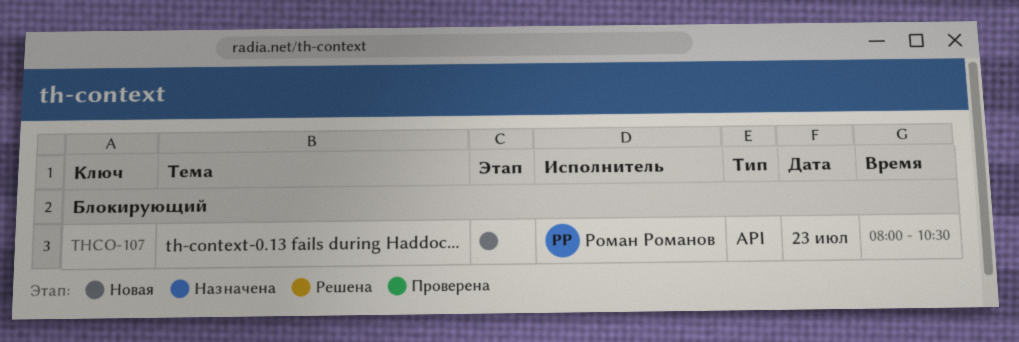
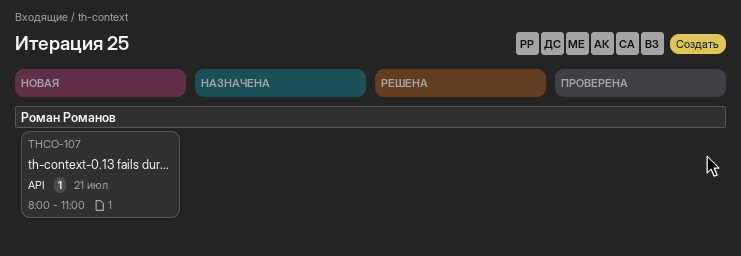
THCO-107, day: Jul 23 -> Jul 21
THCO-107, ends: 10:30 -> 11:00

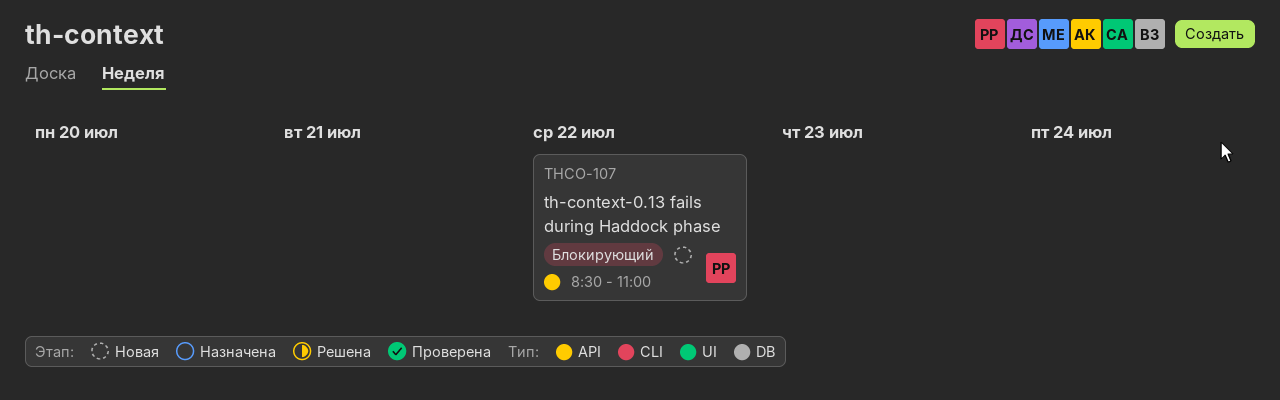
THCO-107, day: Jul 21 -> Jul 22
THCO-107, begins: 08:00 -> 08:30

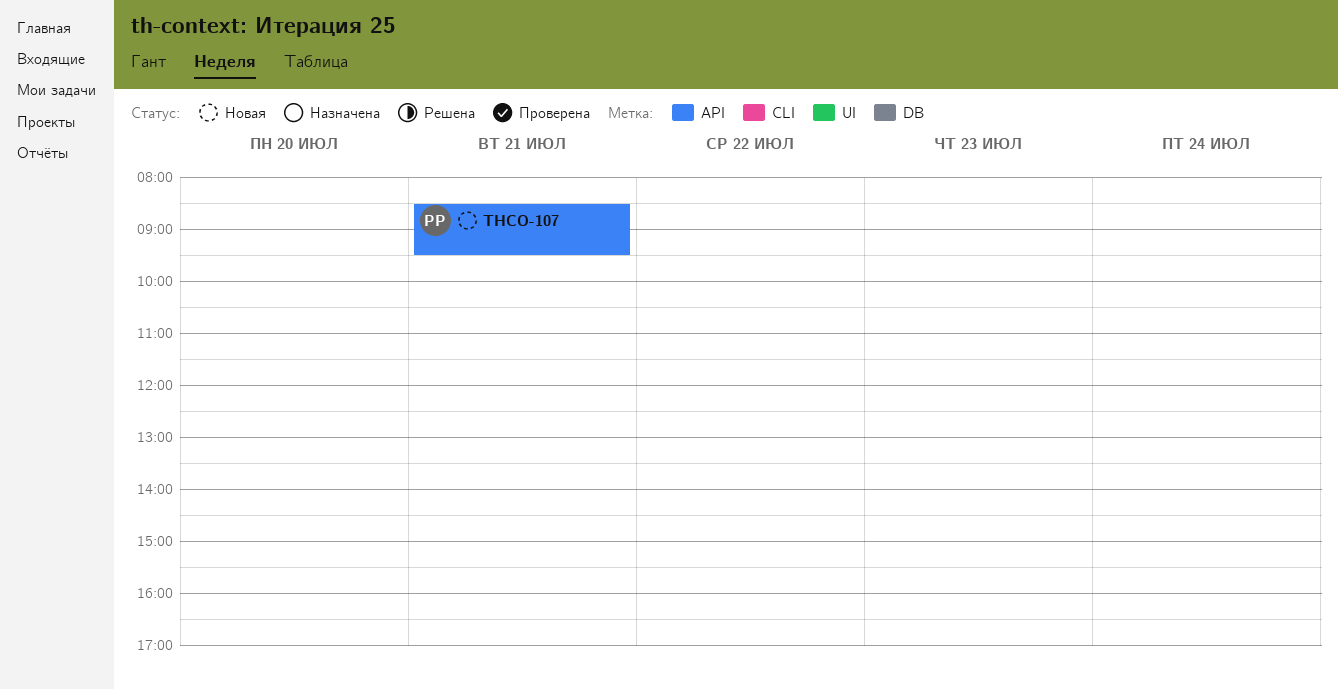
THCO-107, day: Jul 22 -> Jul 21
THCO-107, ends: 11:00 -> 09:30

